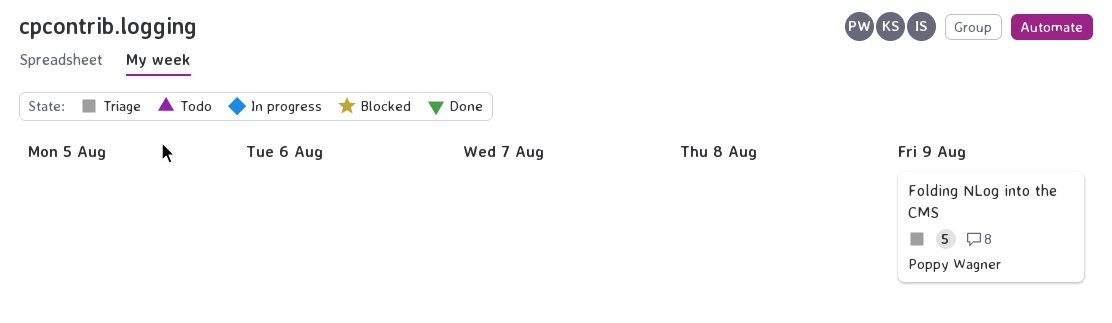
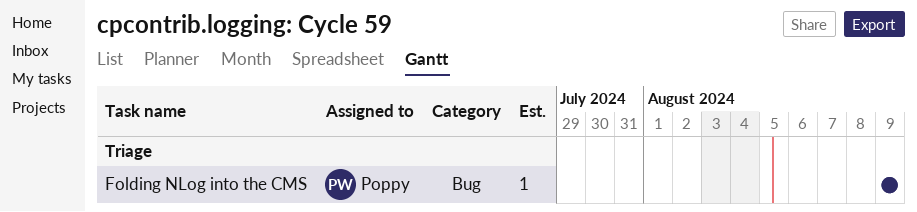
Folding NLog into the CMS, estimate: 5 -> 1

